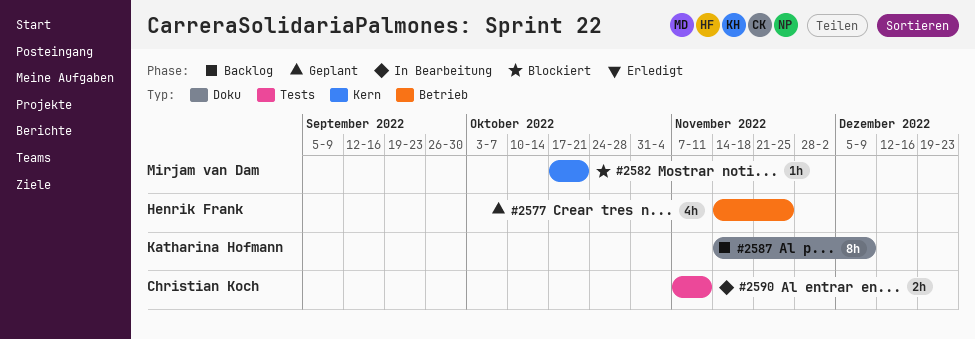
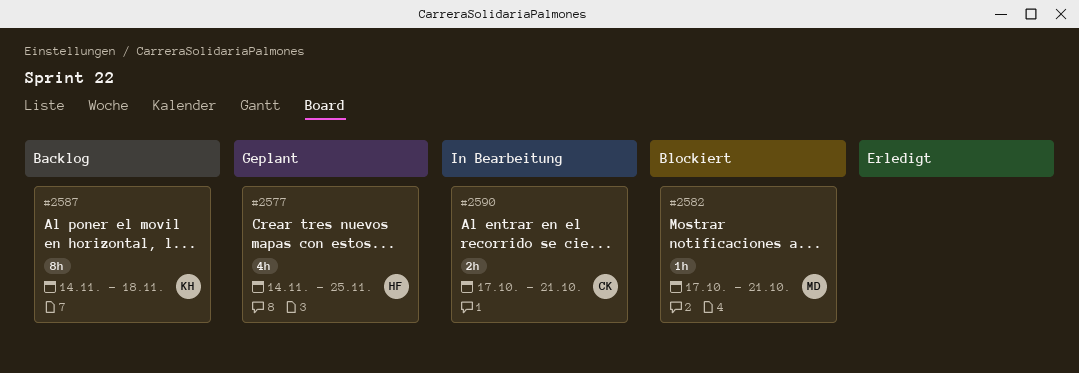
#2587, due: Dec 9 -> Nov 18
#2590, start: Nov 7 -> Oct 17
#2590, due: Nov 11 -> Oct 21

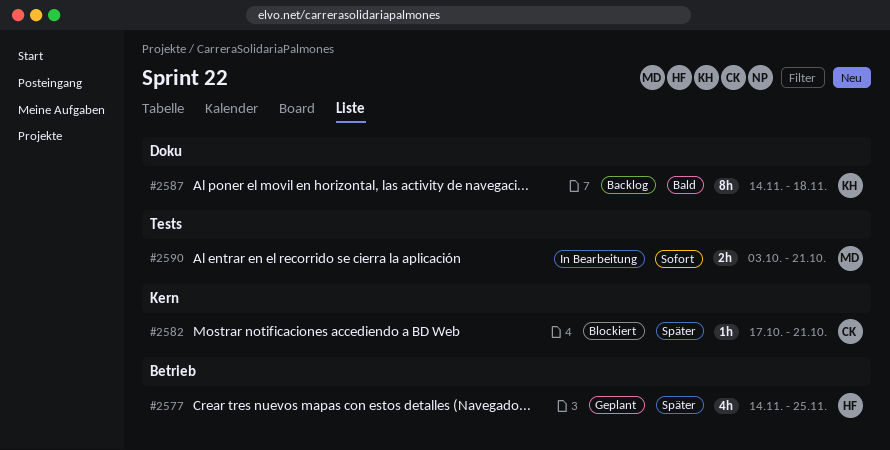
#2582, owner: MD -> CK
#2590, owner: CK -> MD
#2590, start: Oct 17 -> Oct 3

